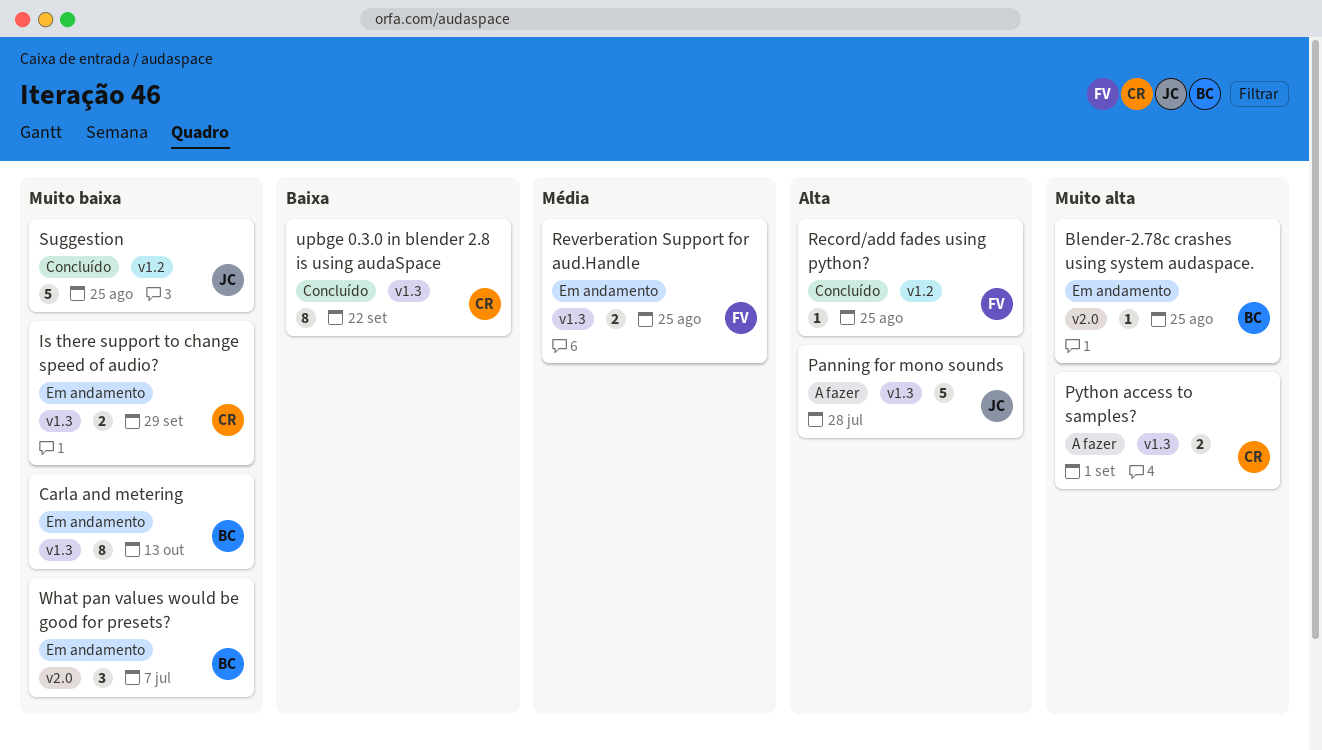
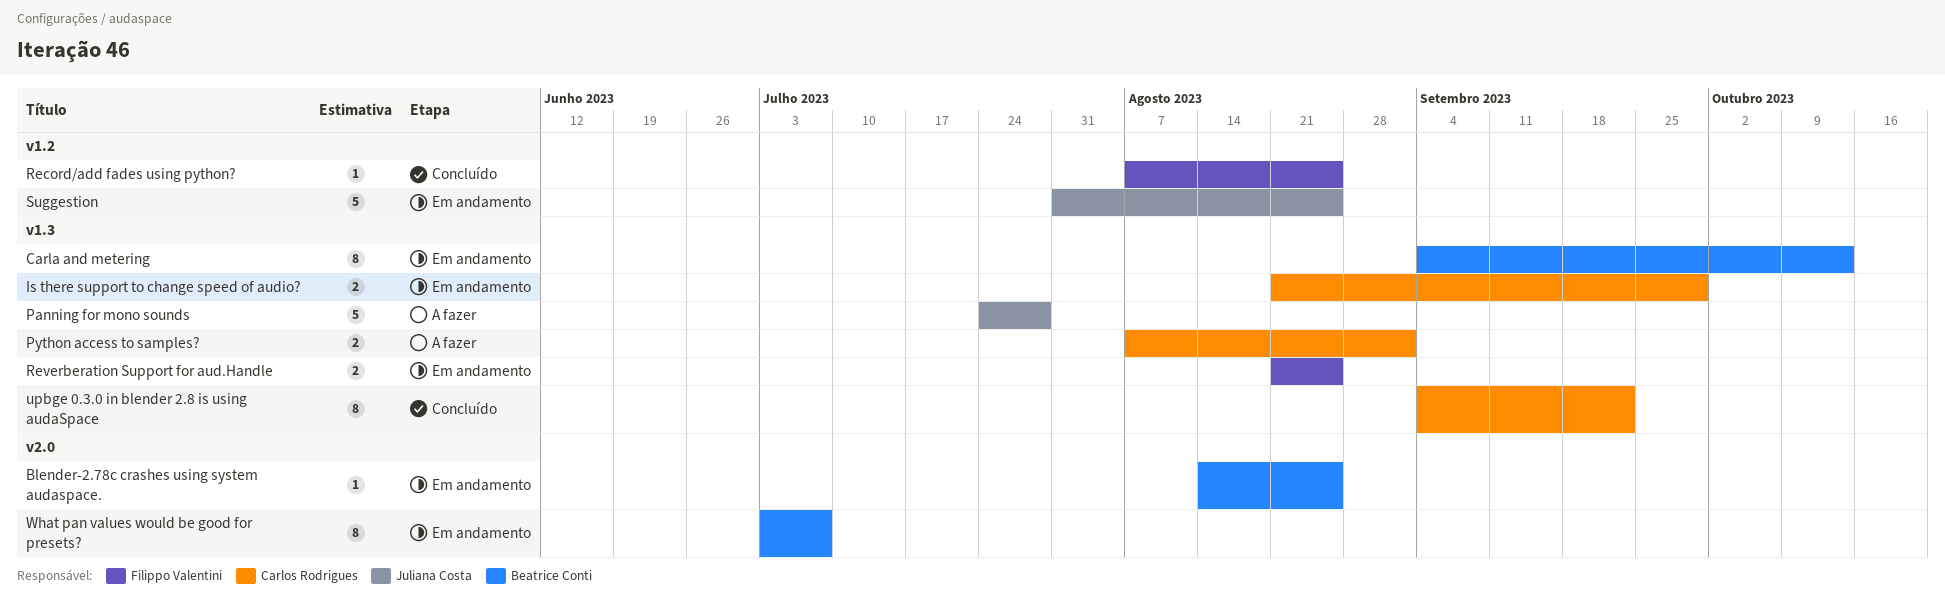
Suggestion, status: Concluído -> Em andamento
What pan values would be good for presets?, estimate: 3 -> 8

